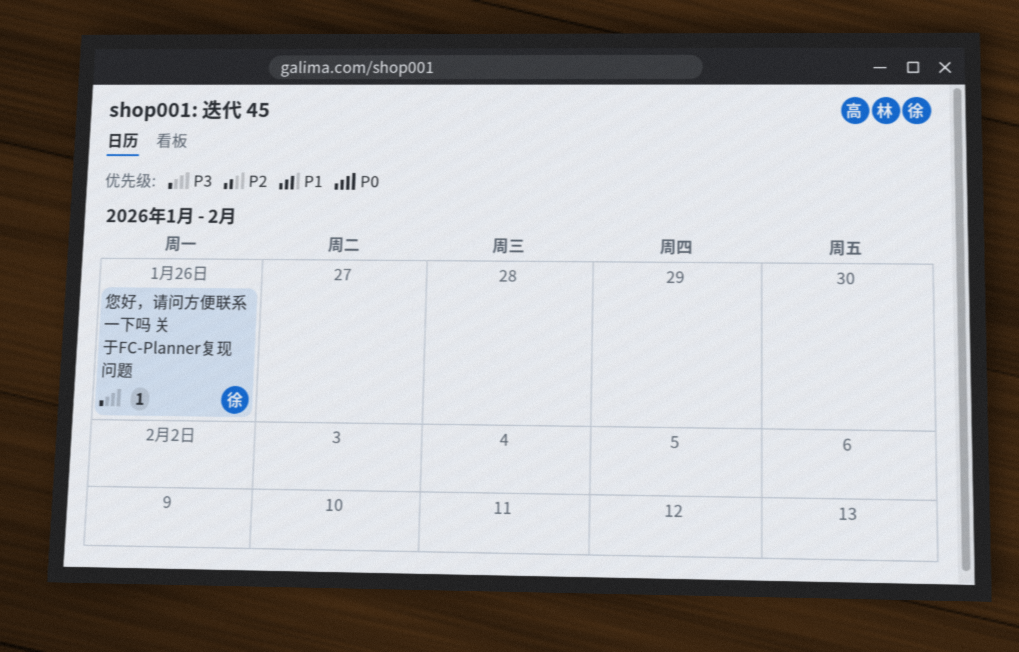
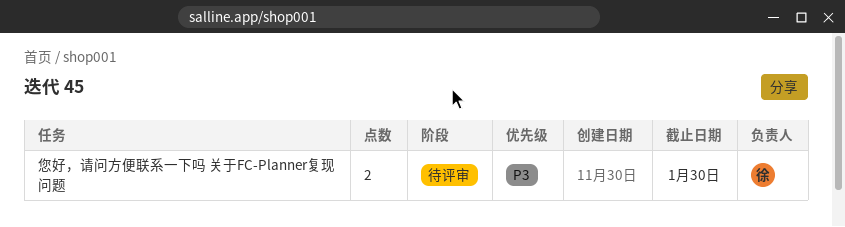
您好，请问方便联系一下吗 关于FC-Planner复现问题, estimate: 1 -> 2
您好，请问方便联系一下吗 关于FC-Planner复现问题, due: Jan 26 -> Jan 30

